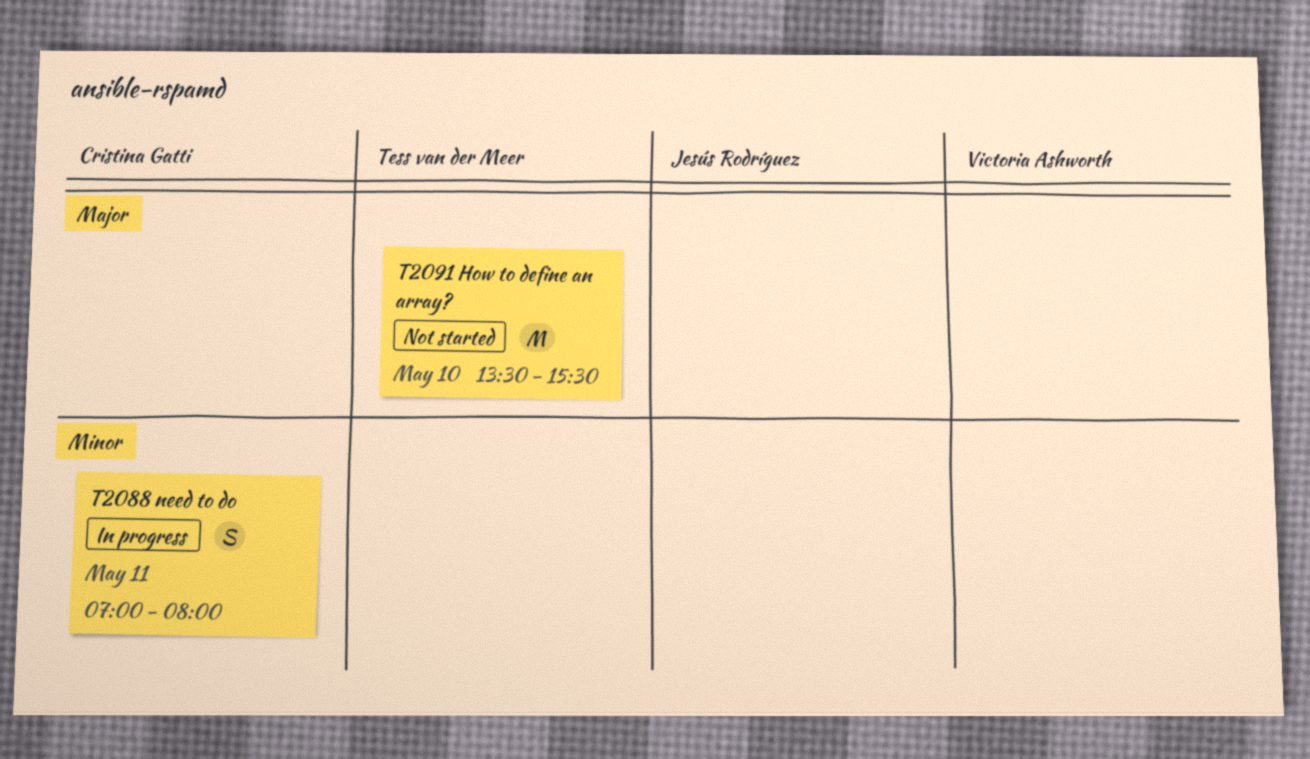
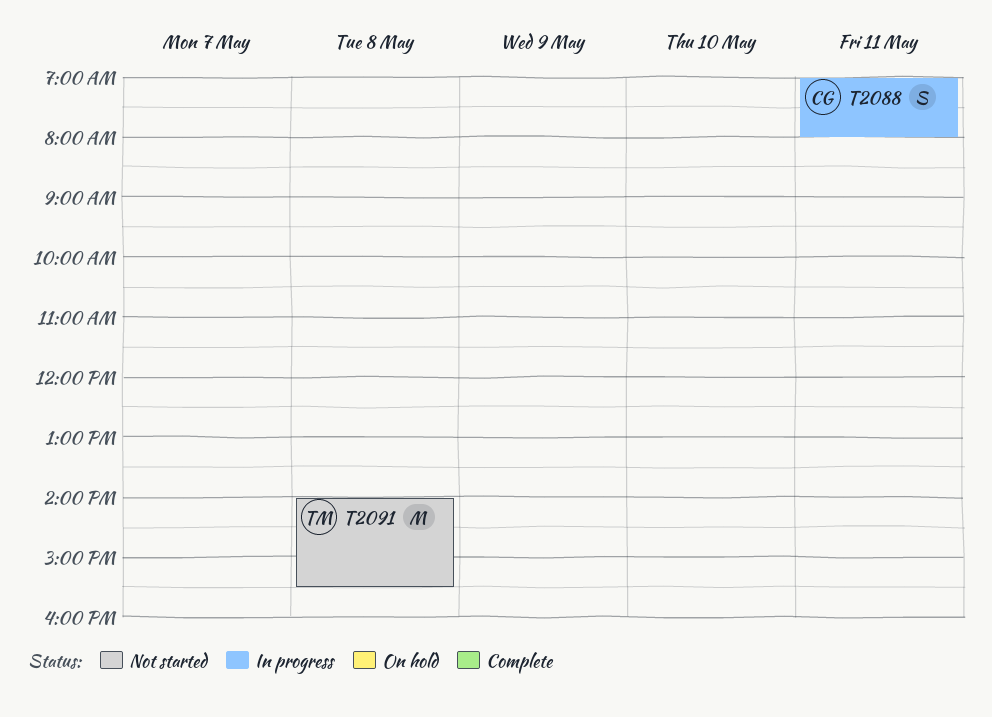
T2091, day: May 10 -> May 8
T2091, begins: 13:30 -> 14:00

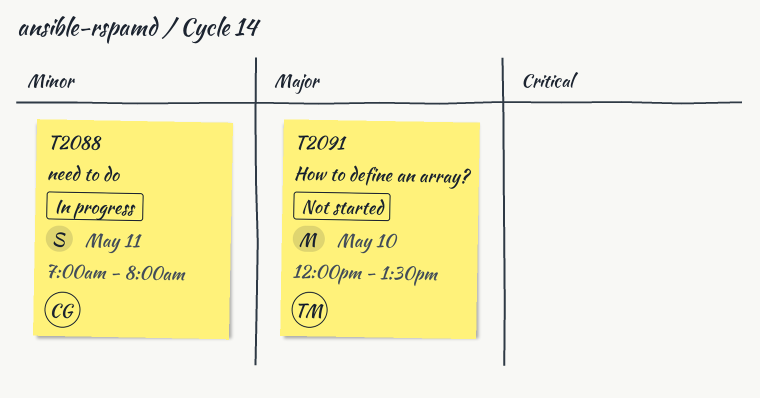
T2091, day: May 8 -> May 10
T2091, begins: 14:00 -> 12:00
T2091, ends: 15:30 -> 13:30

